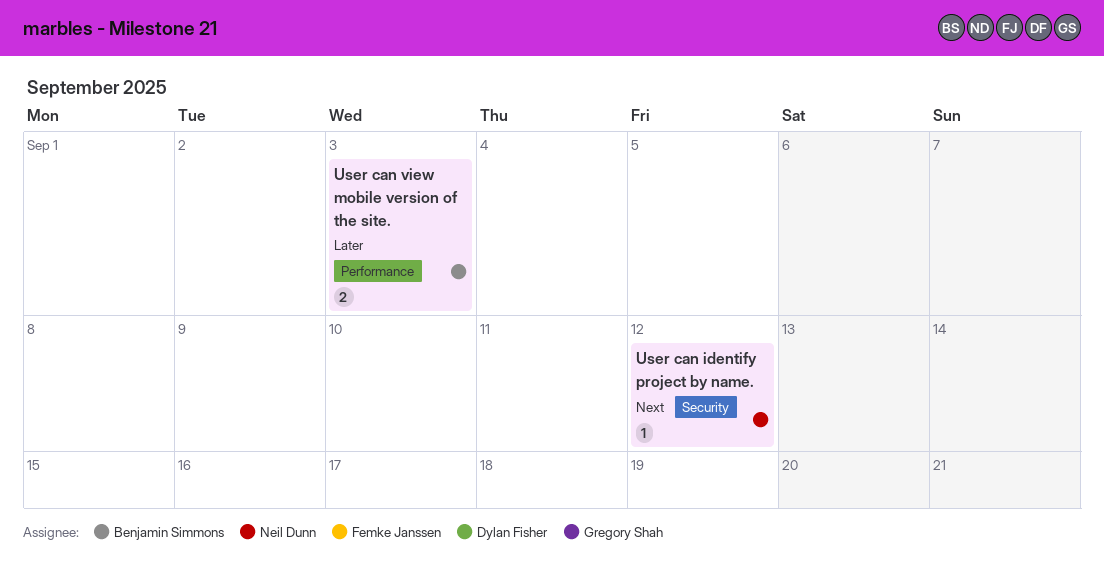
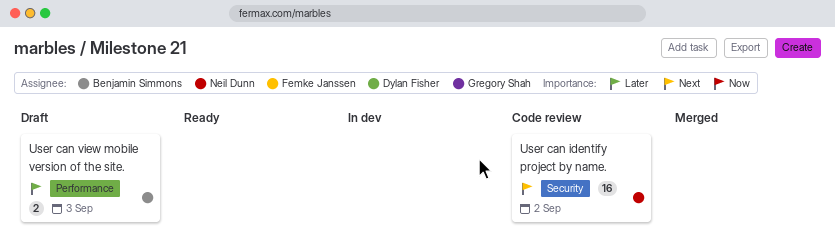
User can identify project by name., estimate: 1 -> 16
User can identify project by name., due: Sep 12 -> Sep 2

